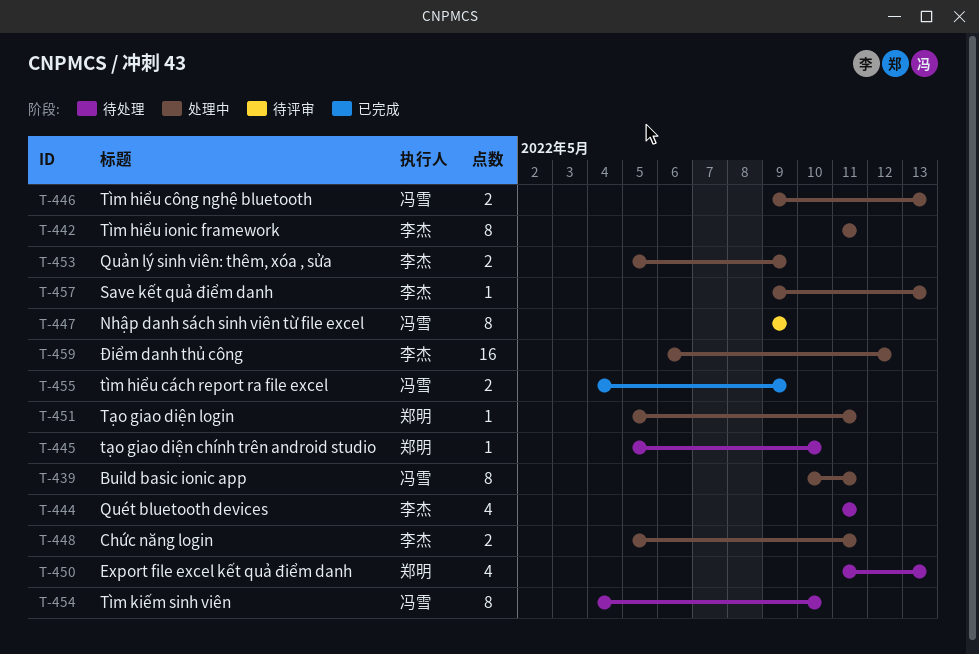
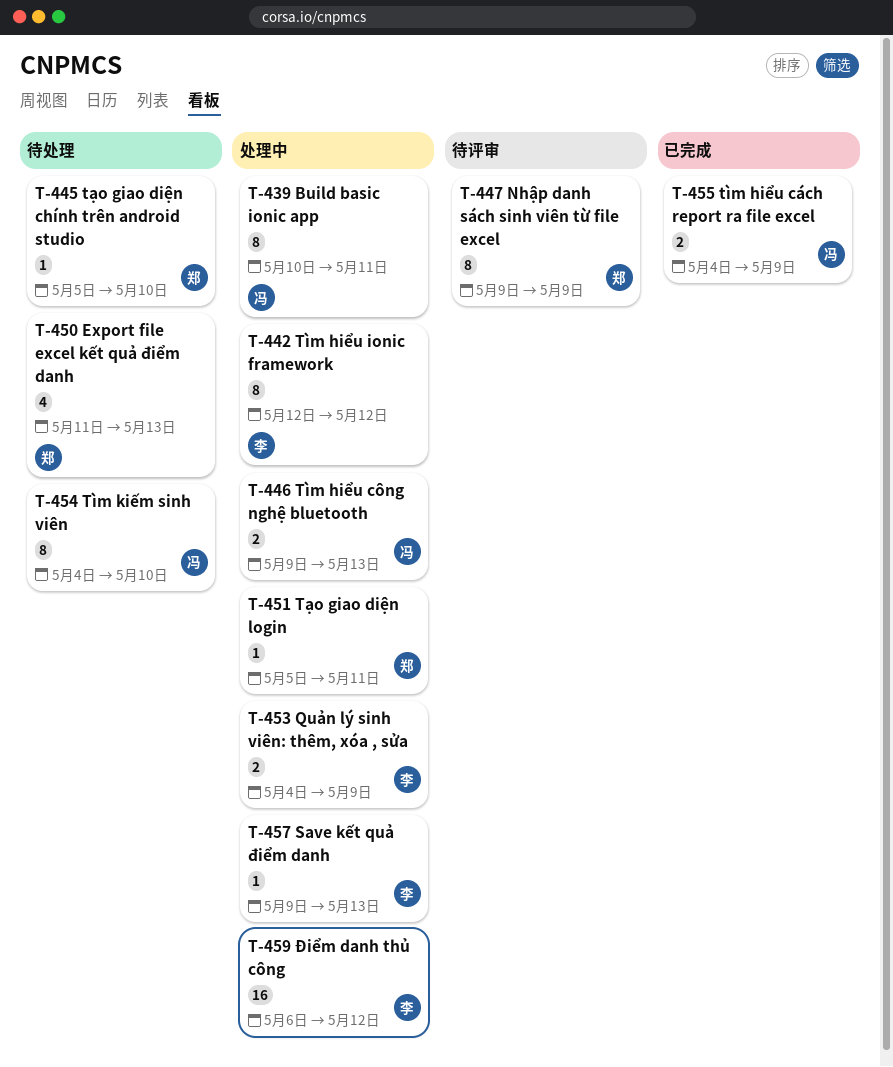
T-442, start: May 11 -> May 12
T-442, due: May 11 -> May 12
T-444: present -> none
T-447, owner: 冯雪 -> 郑明
T-448: present -> none
T-453, start: May 5 -> May 4

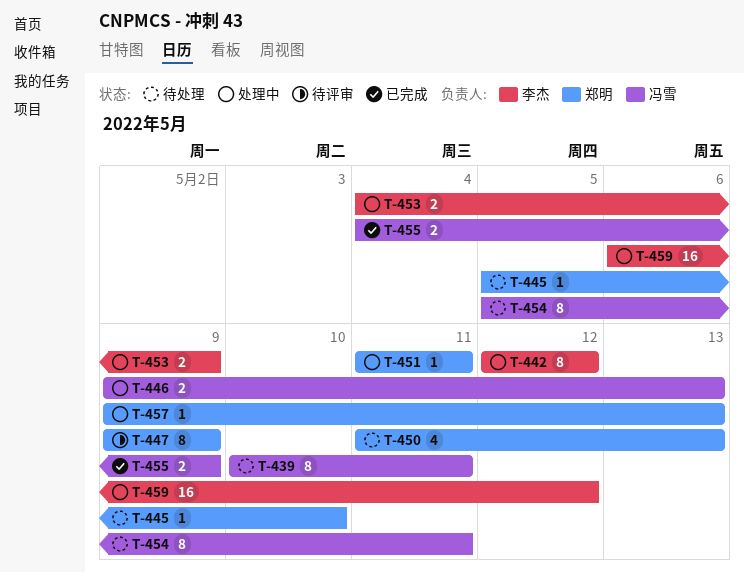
T-439, status: 处理中 -> 待处理
T-451, start: May 5 -> May 11
T-454, start: May 4 -> May 5
T-454, due: May 10 -> May 11
T-457, owner: 李杰 -> 郑明

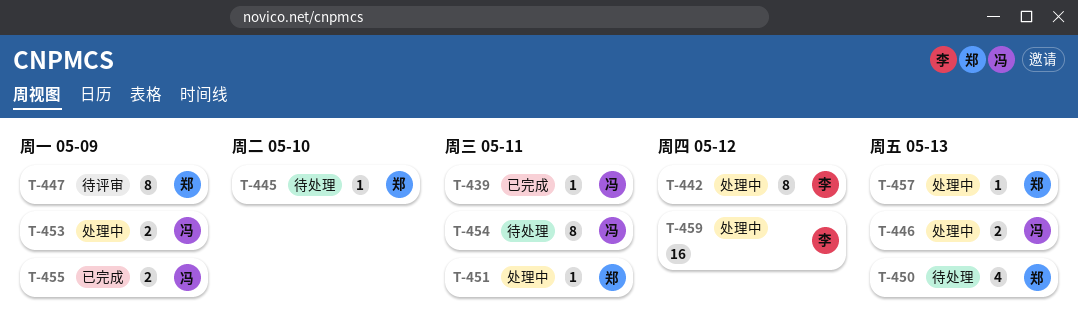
T-439, status: 待处理 -> 已完成
T-439, estimate: 8 -> 1
T-453, owner: 李杰 -> 冯雪

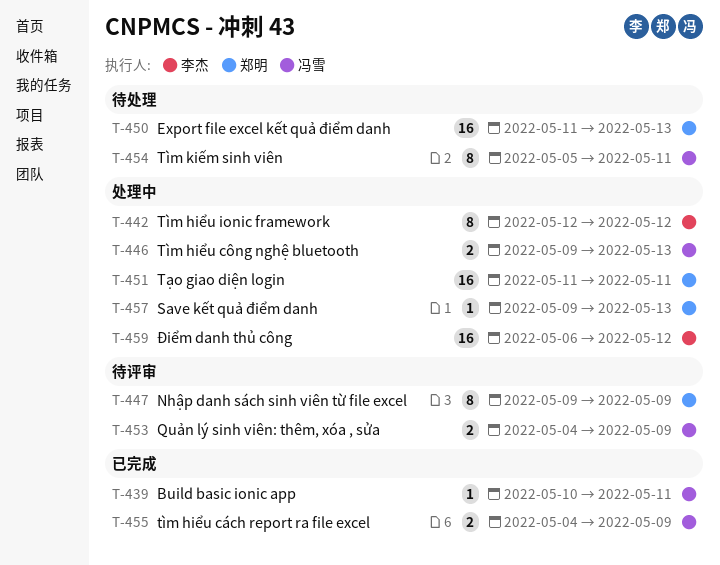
T-445: present -> none
T-450, estimate: 4 -> 16
T-451, estimate: 1 -> 16
T-453, status: 处理中 -> 待评审

